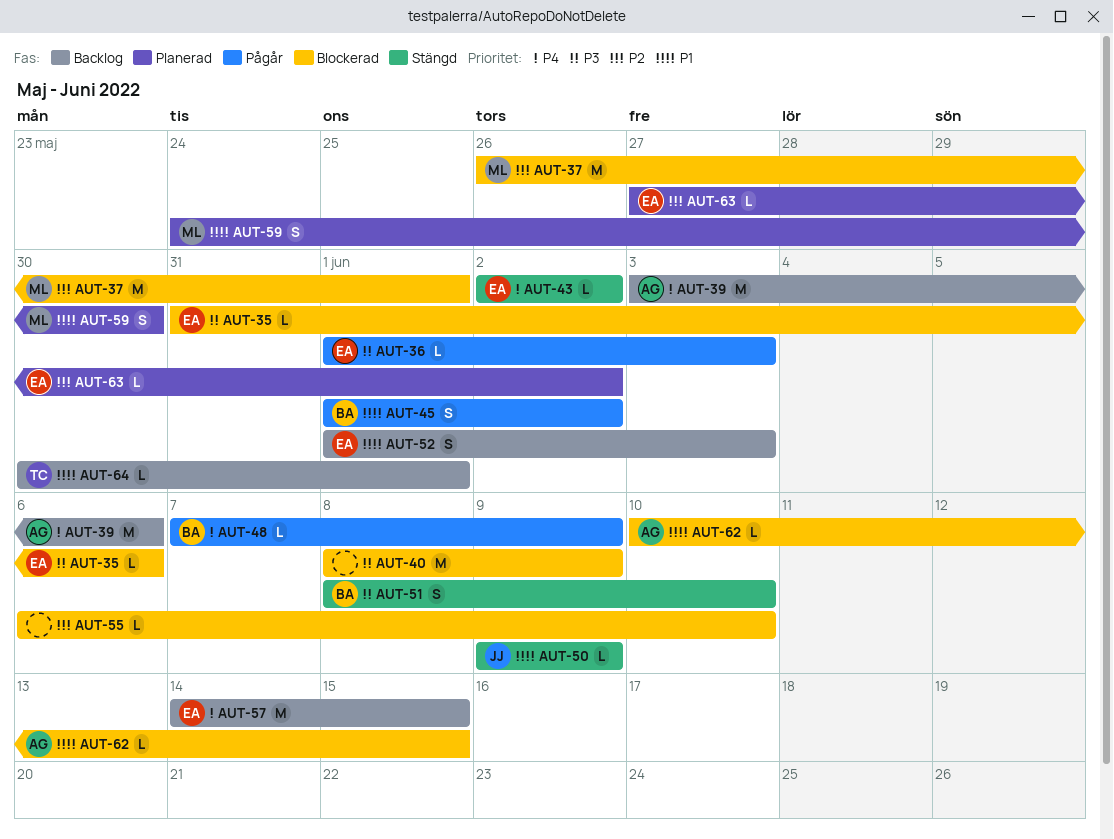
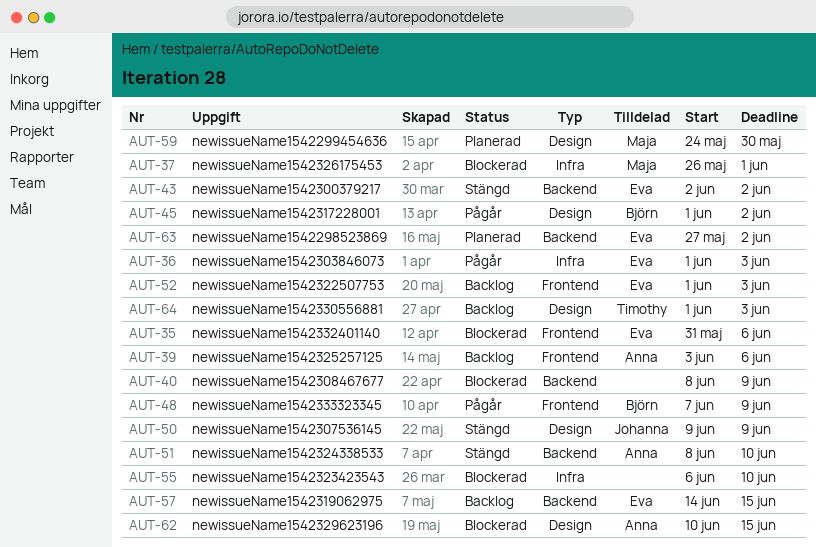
AUT-51, owner: Björn -> Anna
AUT-64, start: May 30 -> Jun 1
AUT-64, due: Jun 1 -> Jun 3

